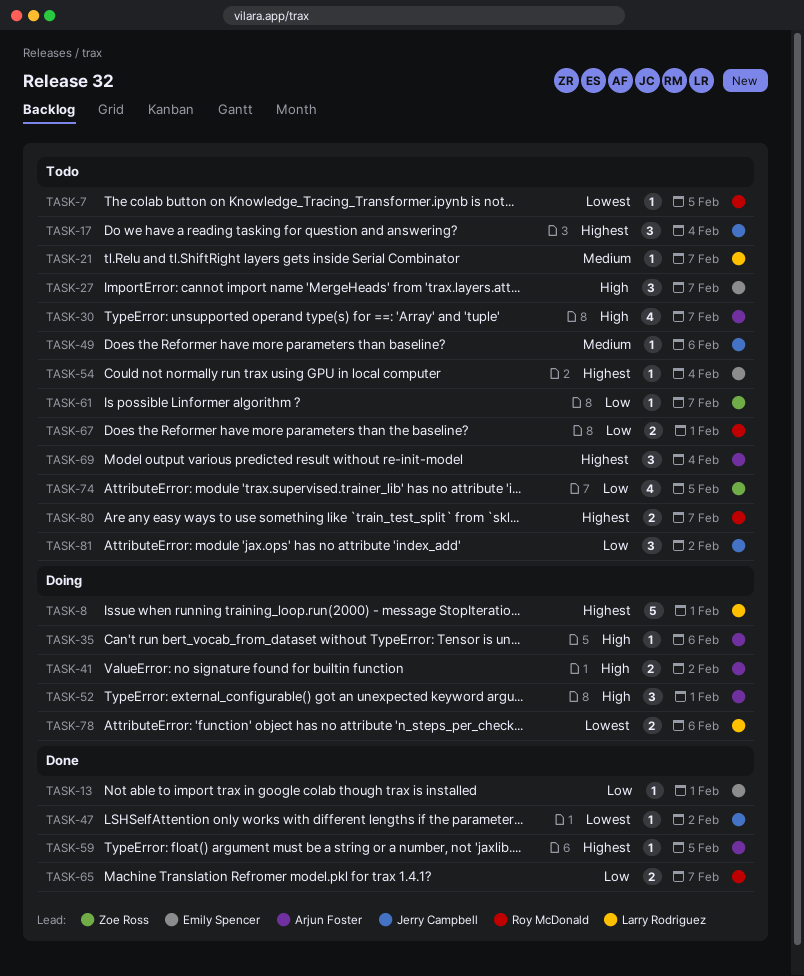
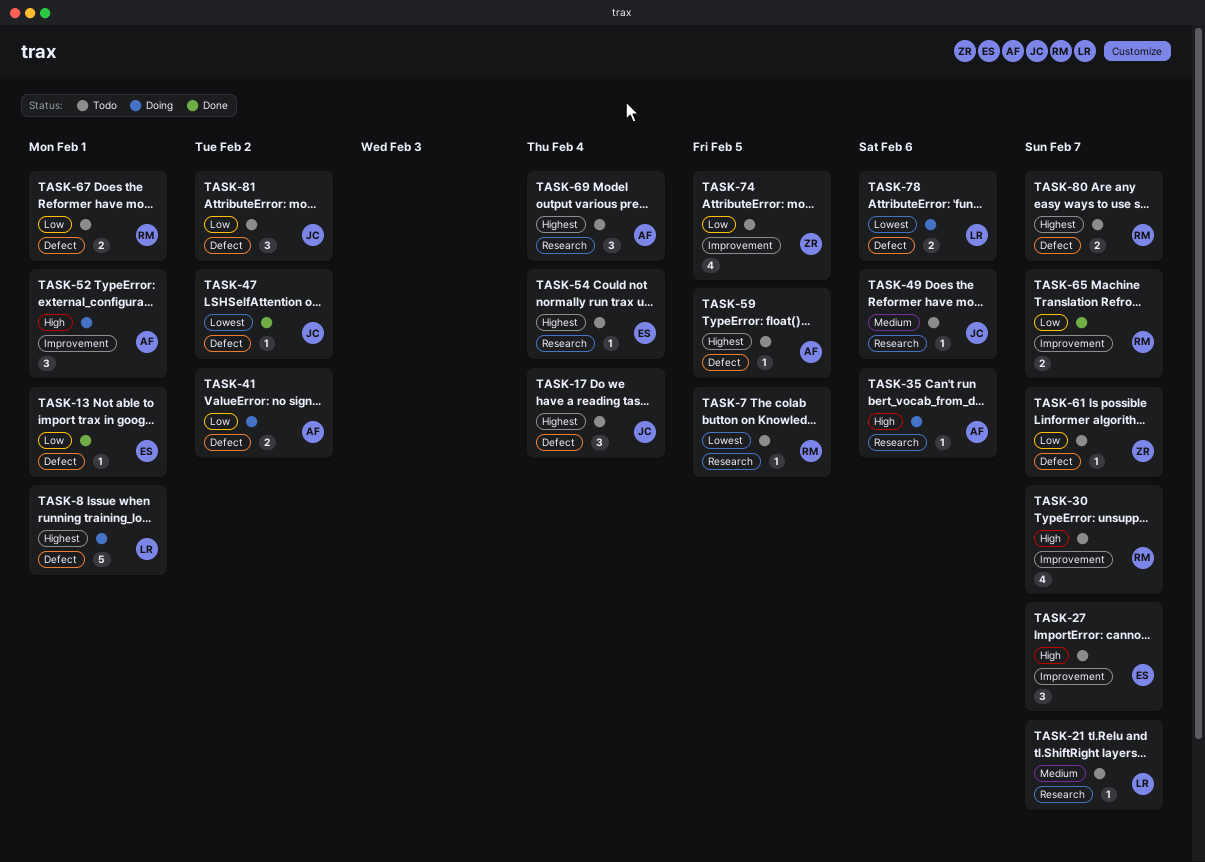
TASK-30, owner: Arjun Foster -> Roy McDonald
TASK-41, priority: High -> Low
TASK-59, status: Done -> Todo

